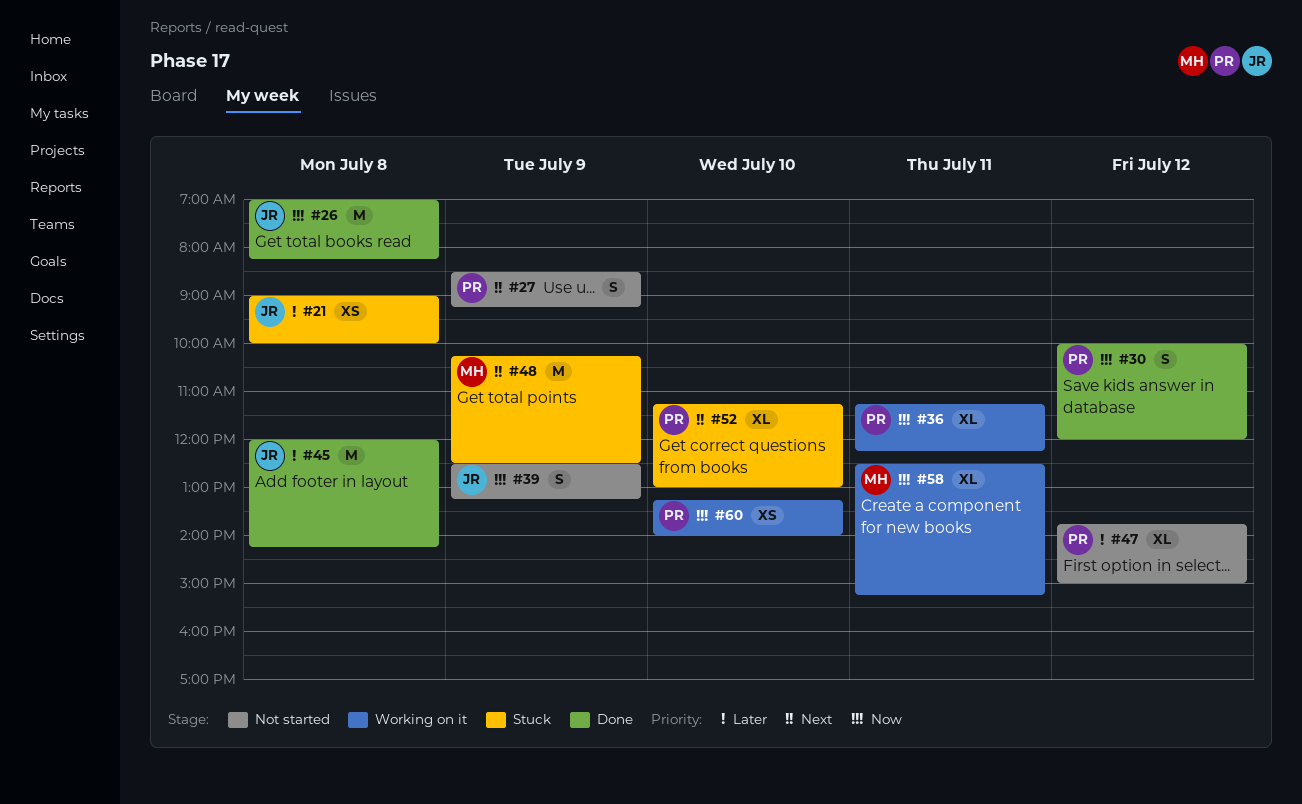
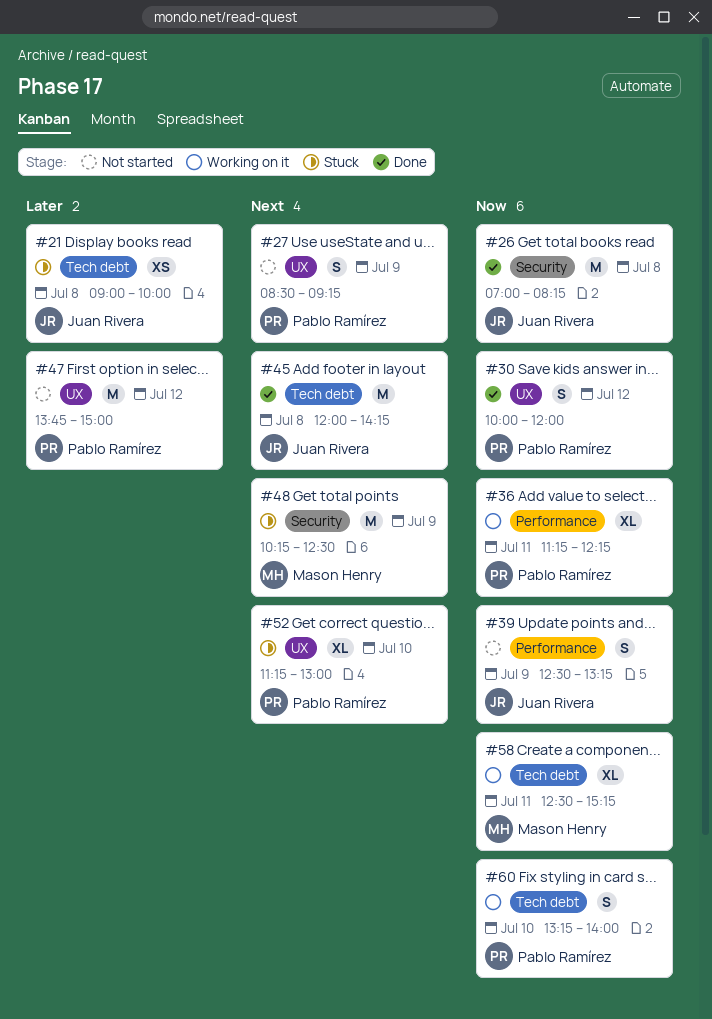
#45, priority: Later -> Next
#47, estimate: XL -> M
#60, estimate: XS -> S

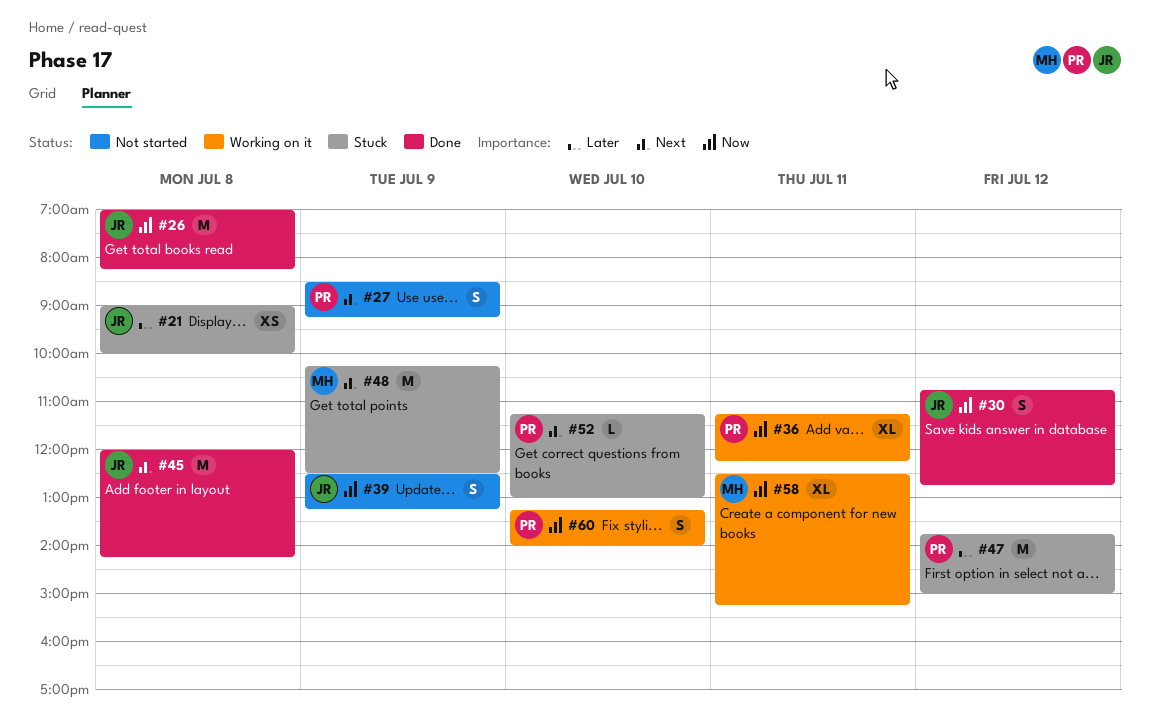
#30, owner: Pablo Ramírez -> Juan Rivera
#30, begins: 10:00 -> 10:45
#30, ends: 12:00 -> 12:45
#47, status: Not started -> Stuck
#52, estimate: XL -> L

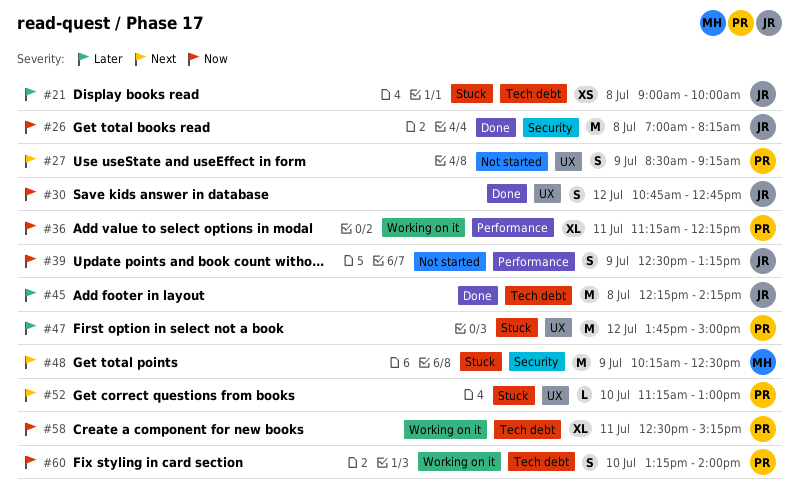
#45, priority: Next -> Later
#45, begins: 12:00 -> 12:15
#58, owner: MH -> PR

